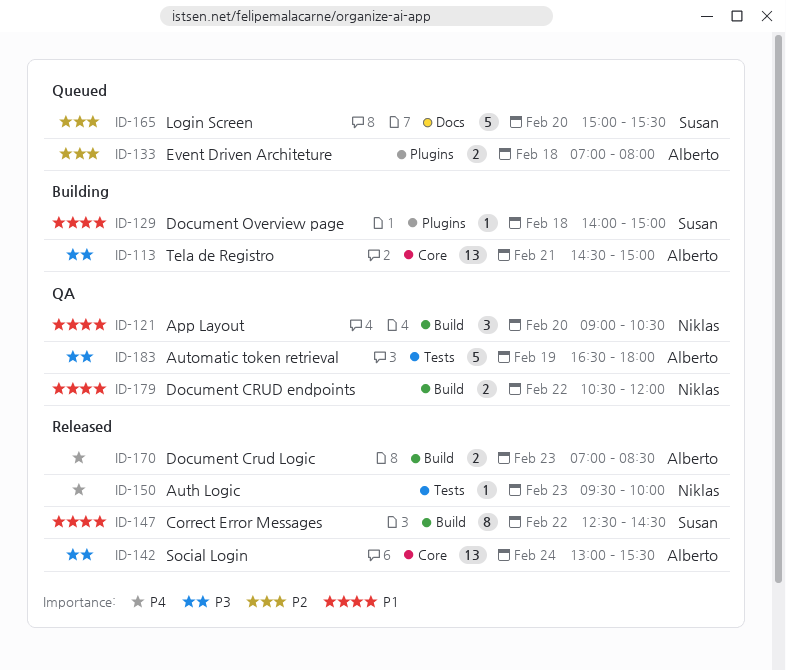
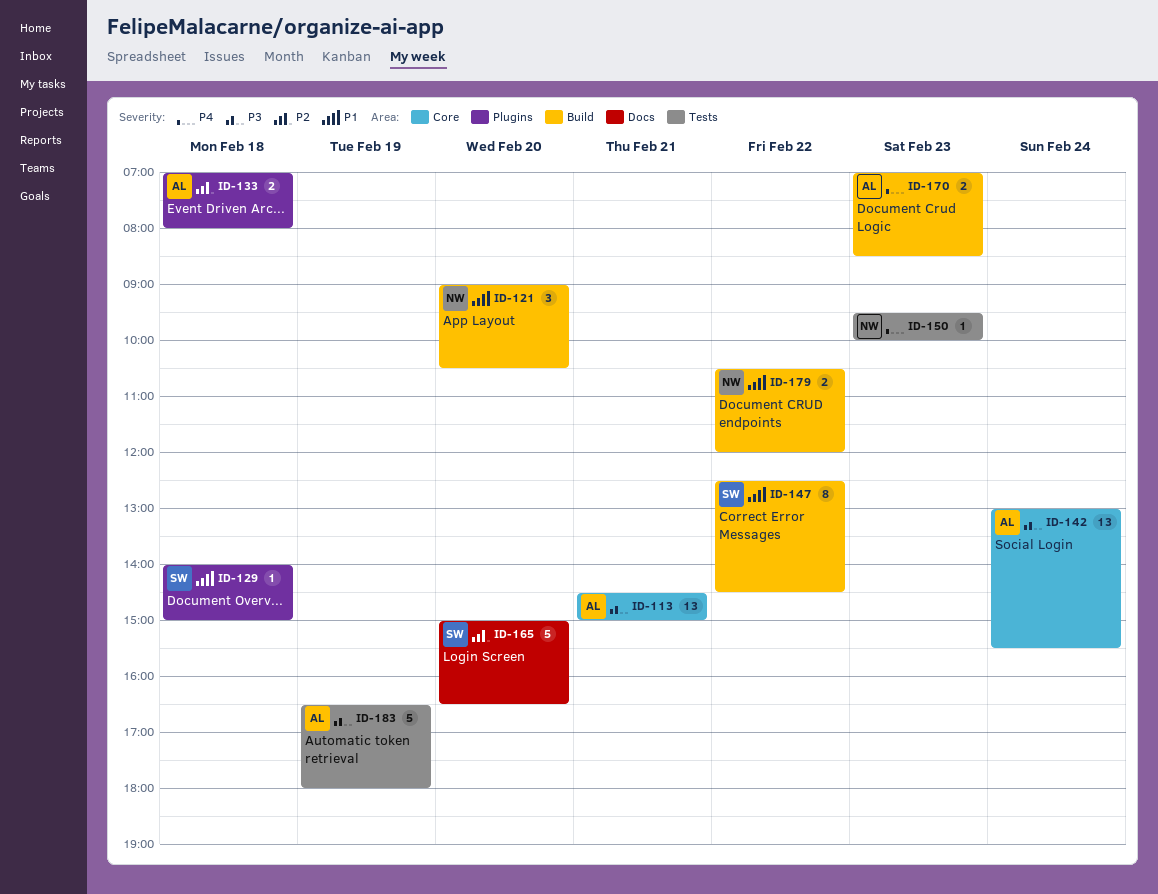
ID-165, ends: 15:30 -> 16:30

